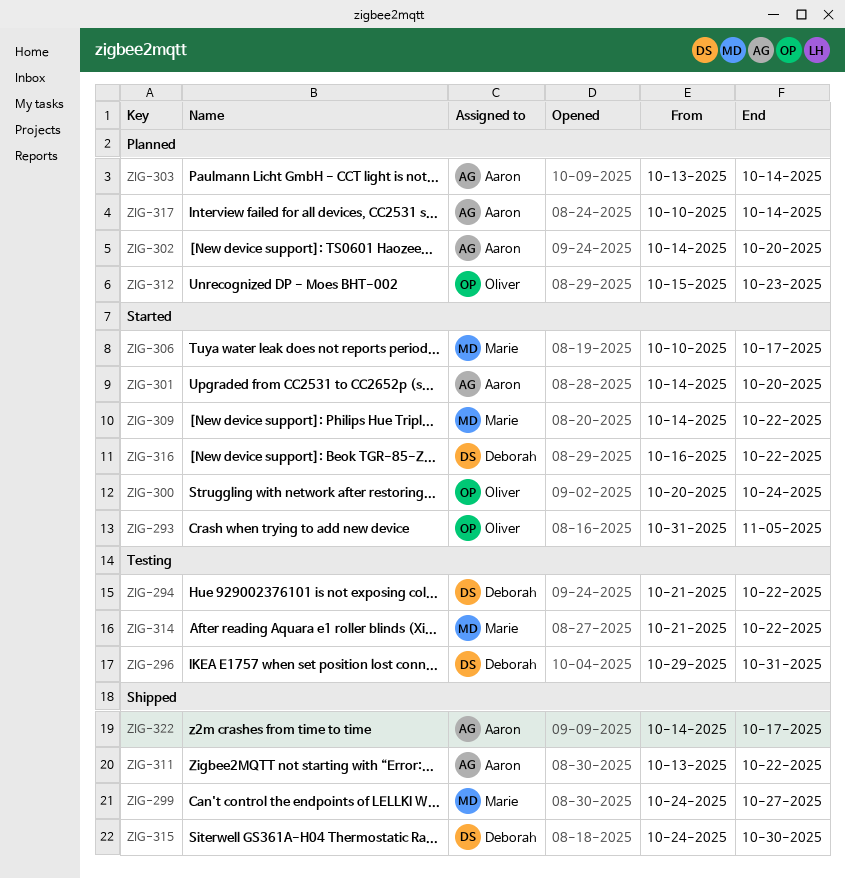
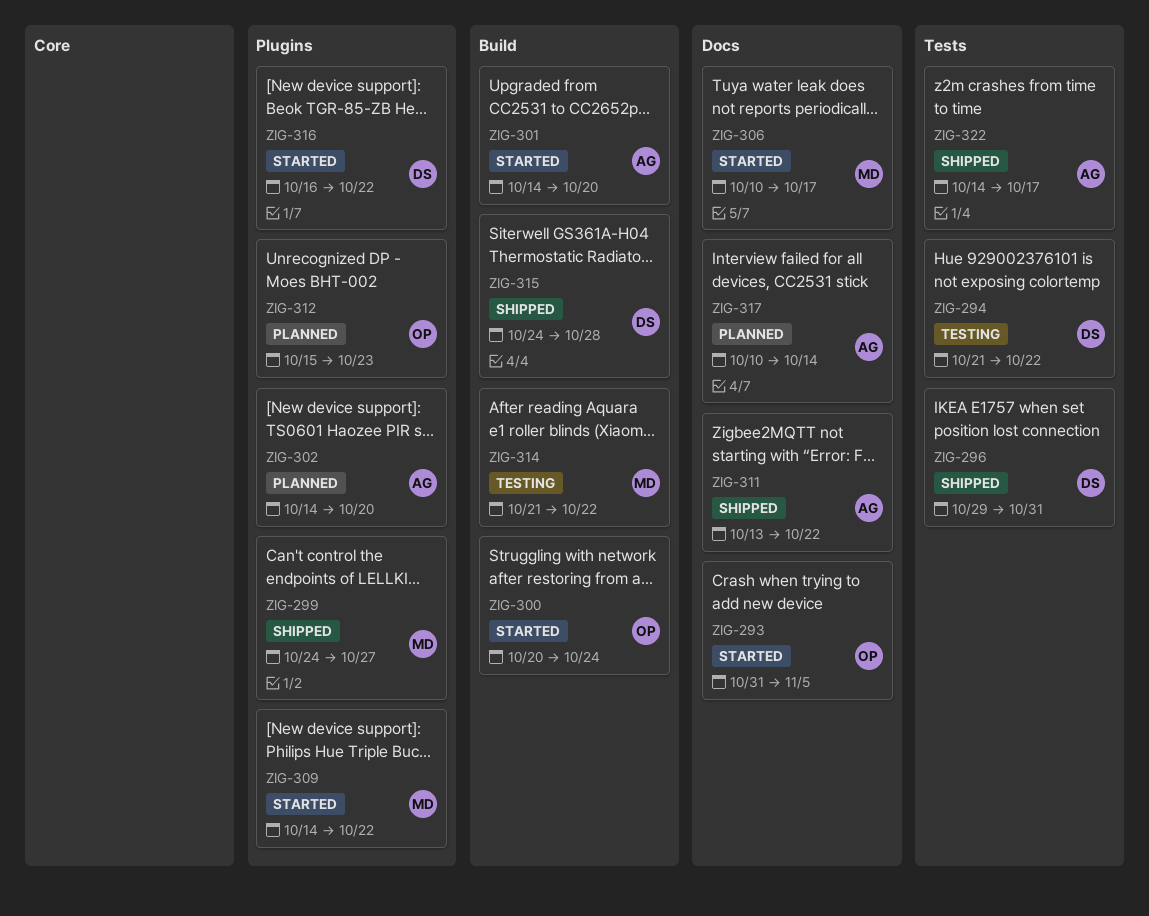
ZIG-296, status: Testing -> Shipped
ZIG-303: present -> none
ZIG-315, due: Oct 30 -> Oct 28

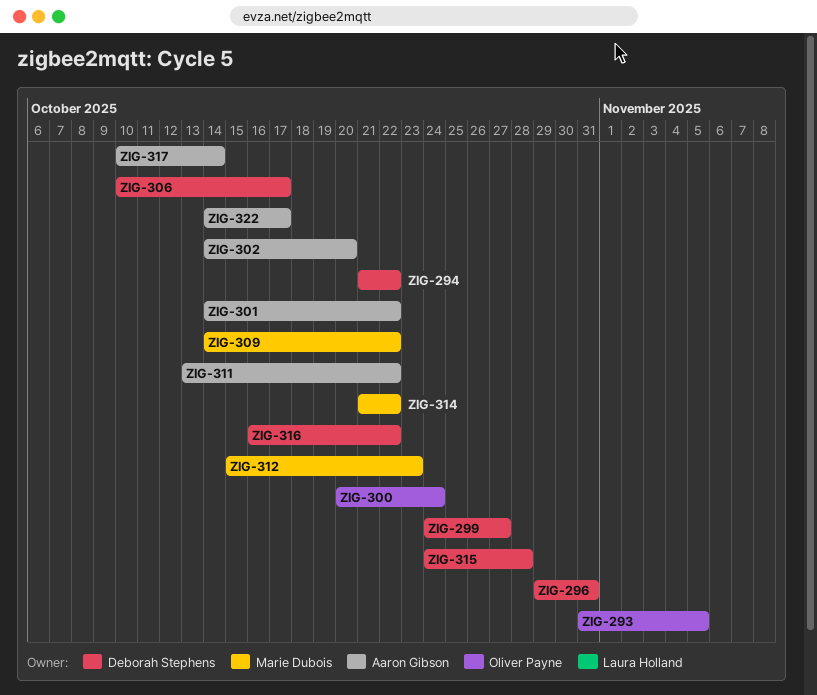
ZIG-299, owner: Marie Dubois -> Deborah Stephens
ZIG-301, due: Oct 20 -> Oct 22
ZIG-306, owner: Marie Dubois -> Deborah Stephens
ZIG-312, owner: Oliver Payne -> Marie Dubois

